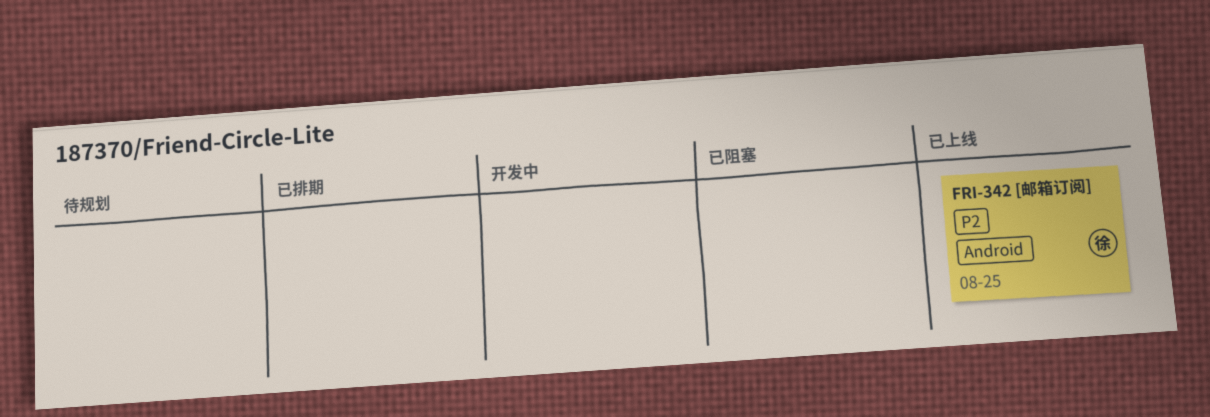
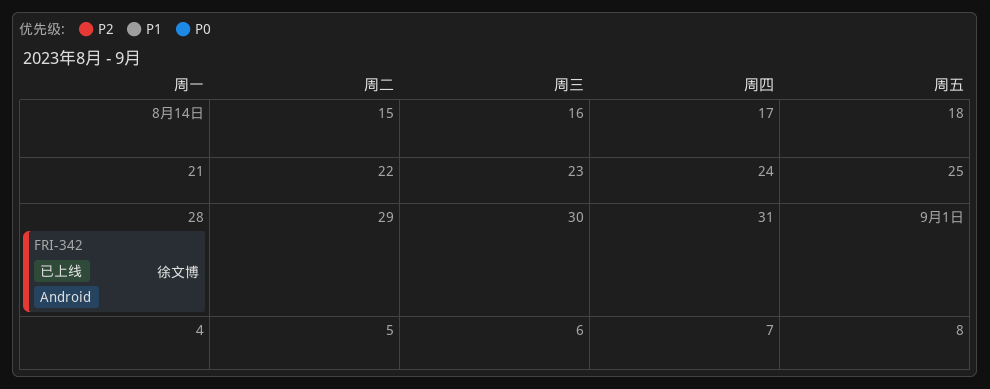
FRI-342, due: Aug 25 -> Aug 28

